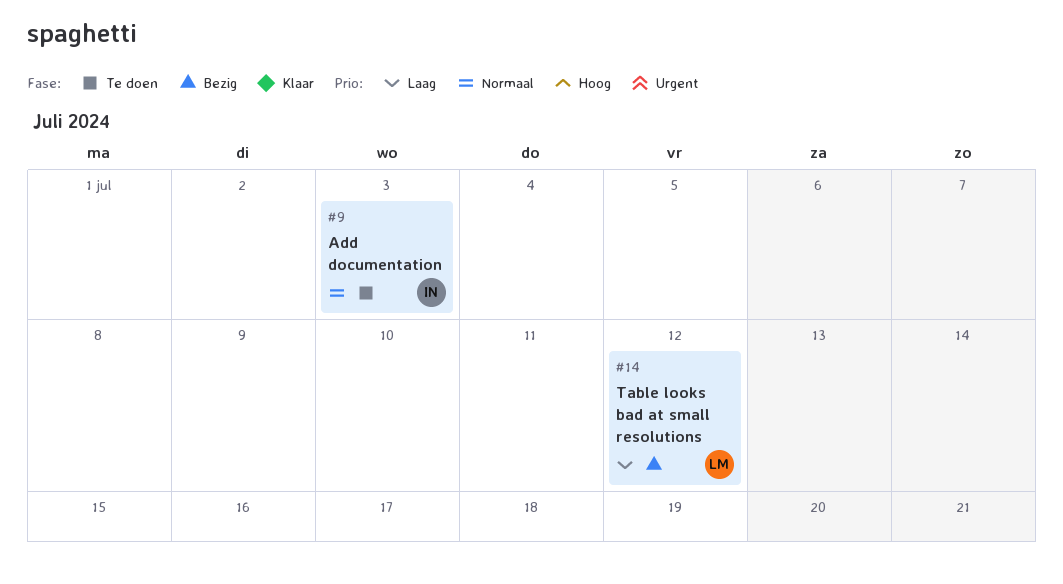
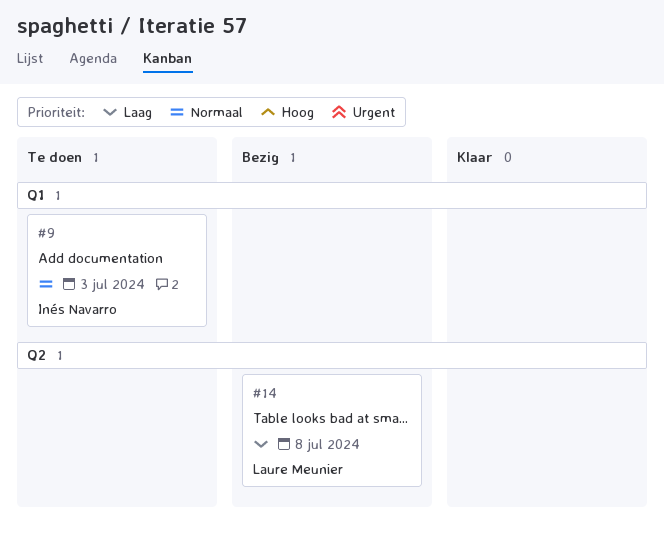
#14, due: Jul 12 -> Jul 8

